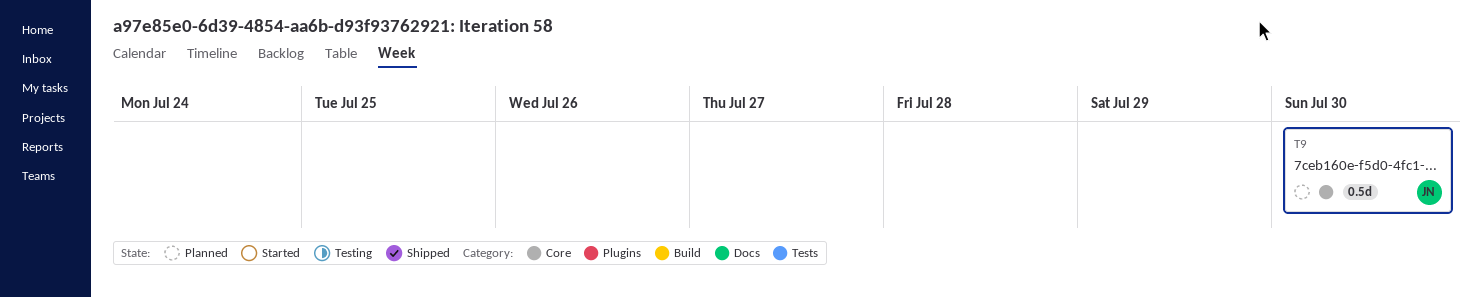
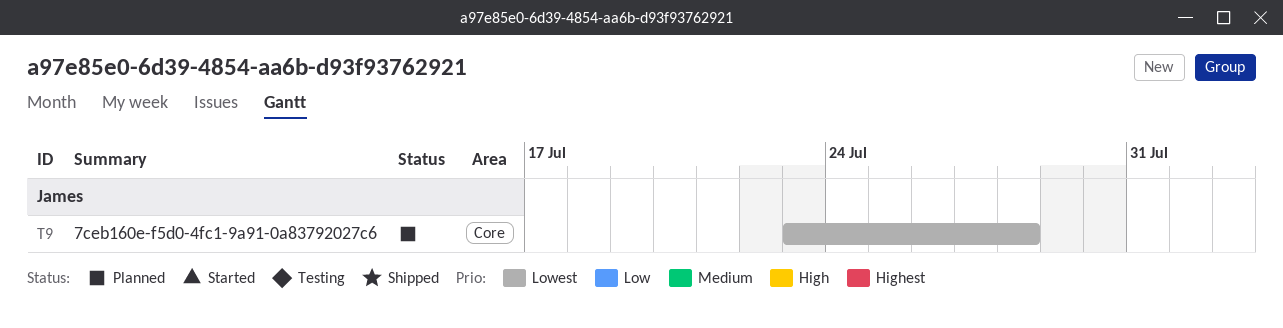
T9, due: Jul 30 -> Jul 28

